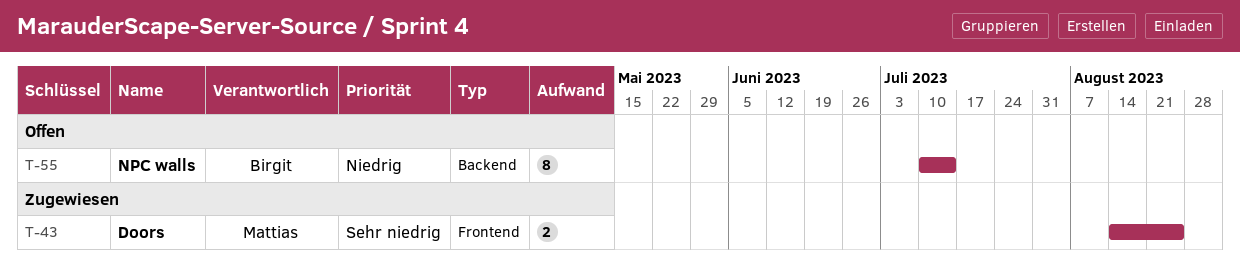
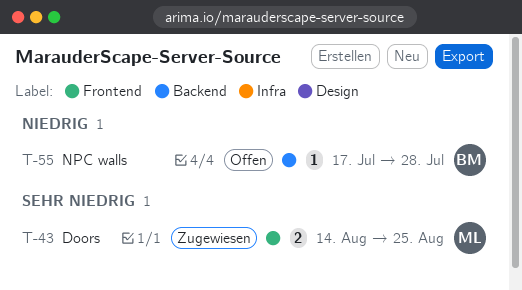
T-55, estimate: 8 -> 1
T-55, start: Jul 10 -> Jul 17
T-55, due: Jul 14 -> Jul 28

